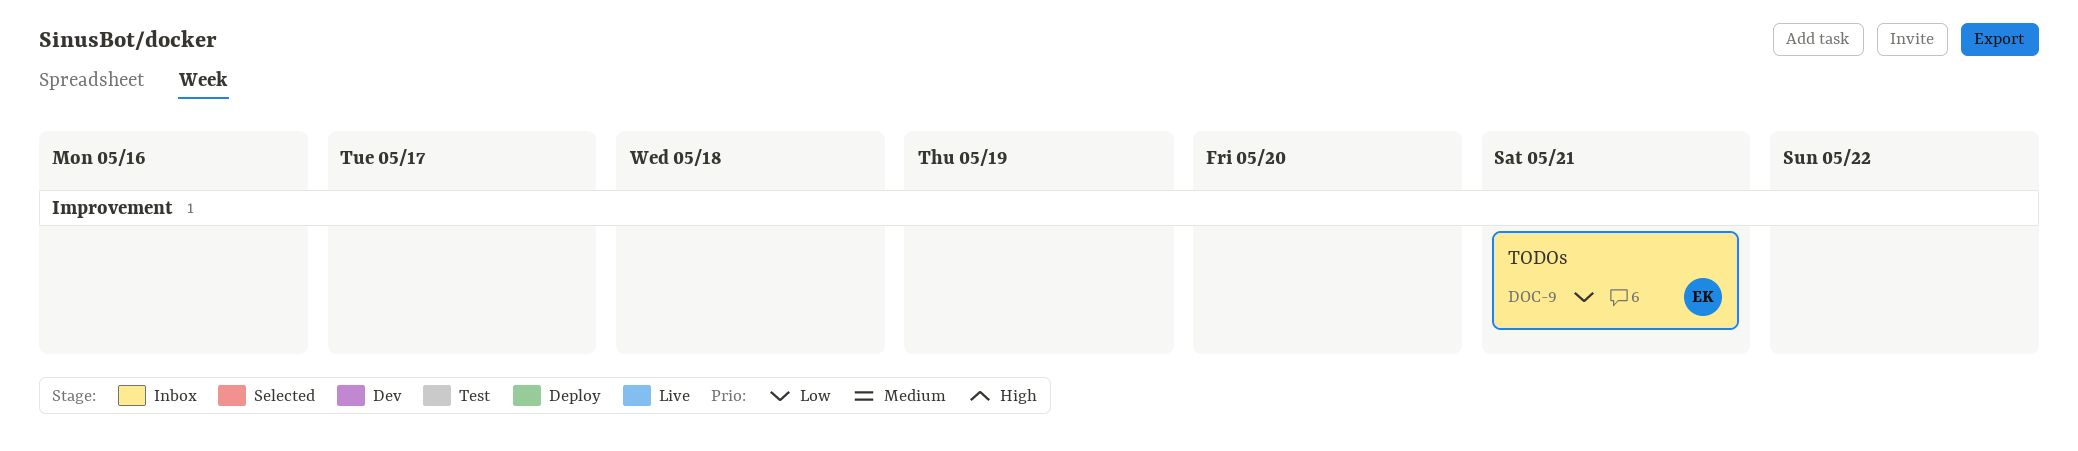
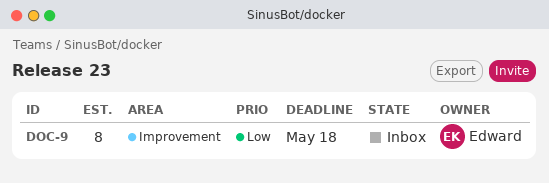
DOC-9, due: May 21 -> May 18

